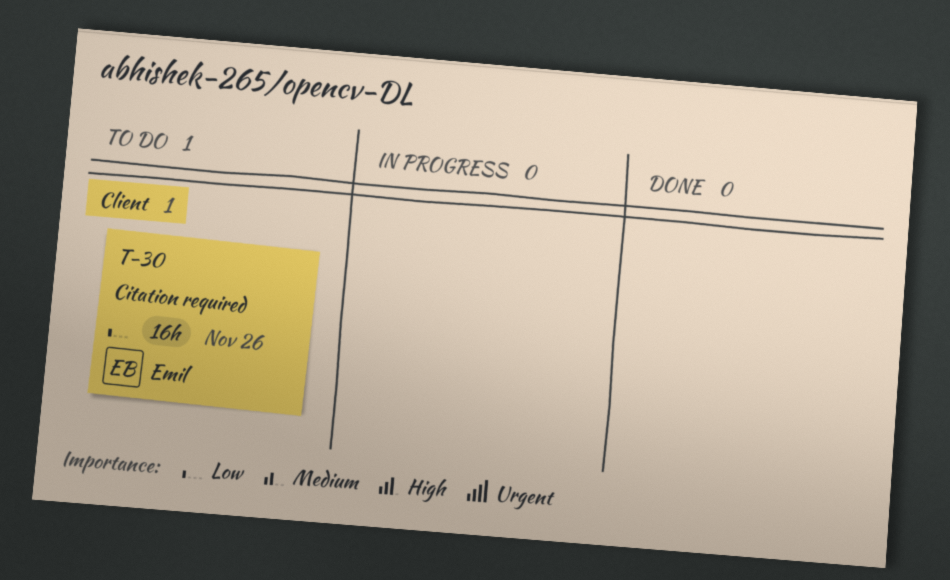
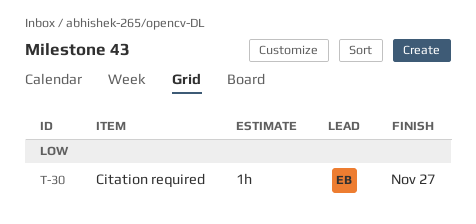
T-30, estimate: 16h -> 1h
T-30, due: Nov 26 -> Nov 27

